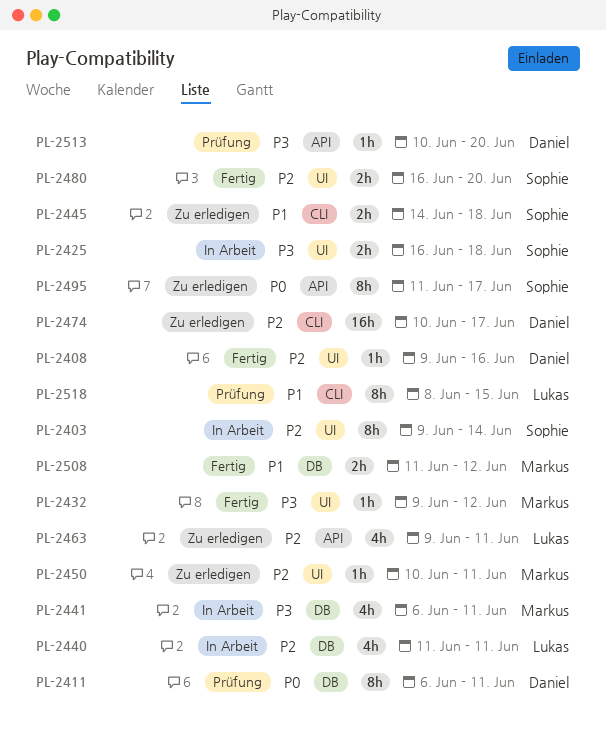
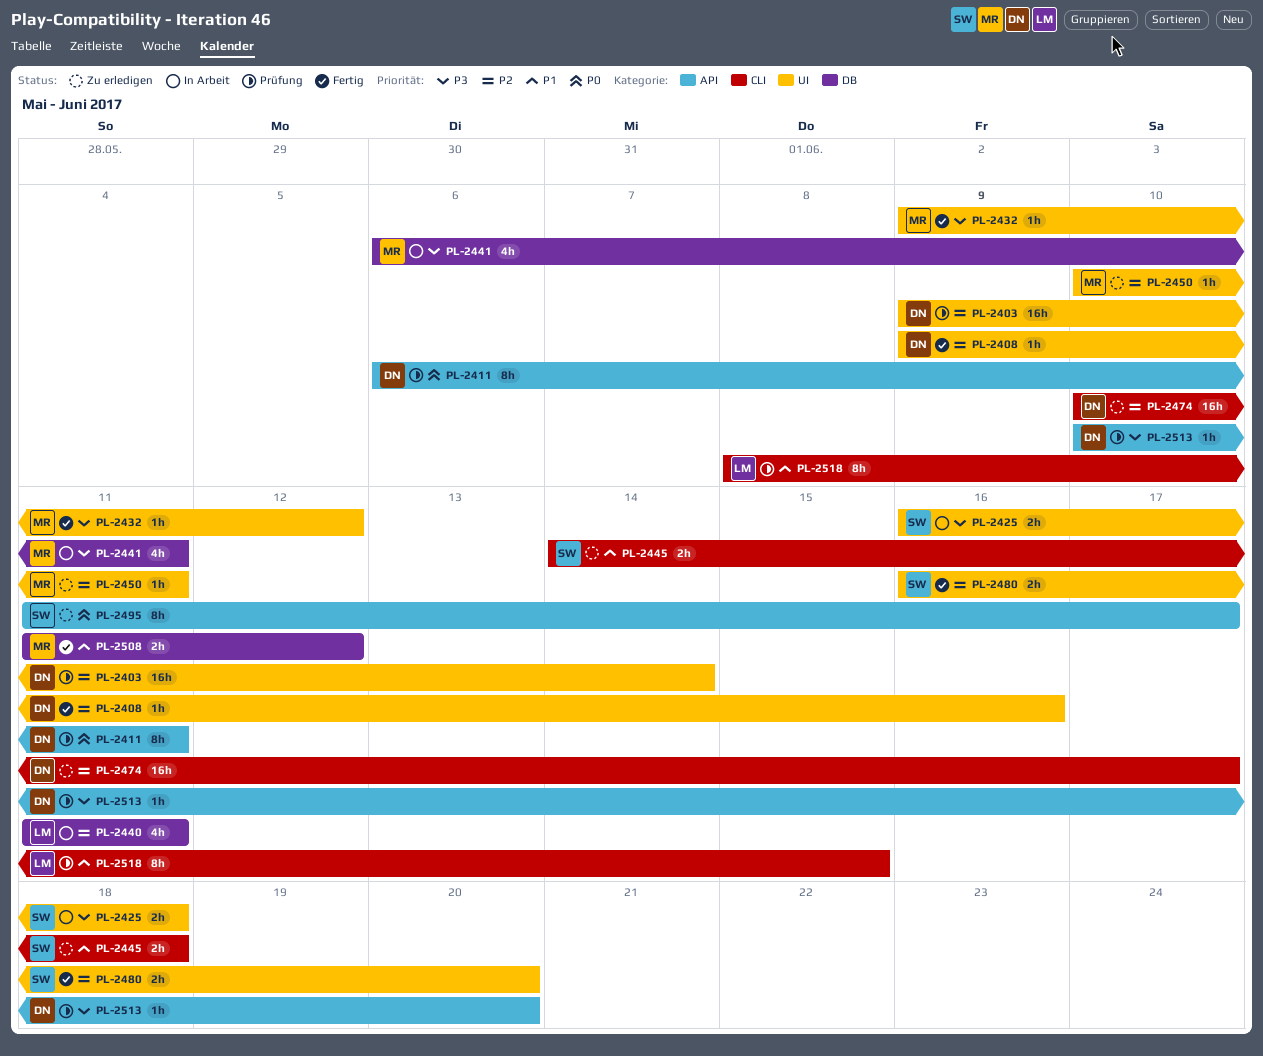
PL-2403, status: In Arbeit -> Prüfung
PL-2403, owner: Sophie -> Daniel
PL-2403, estimate: 8h -> 16h
PL-2411, label: DB -> API
PL-2463: present -> none

